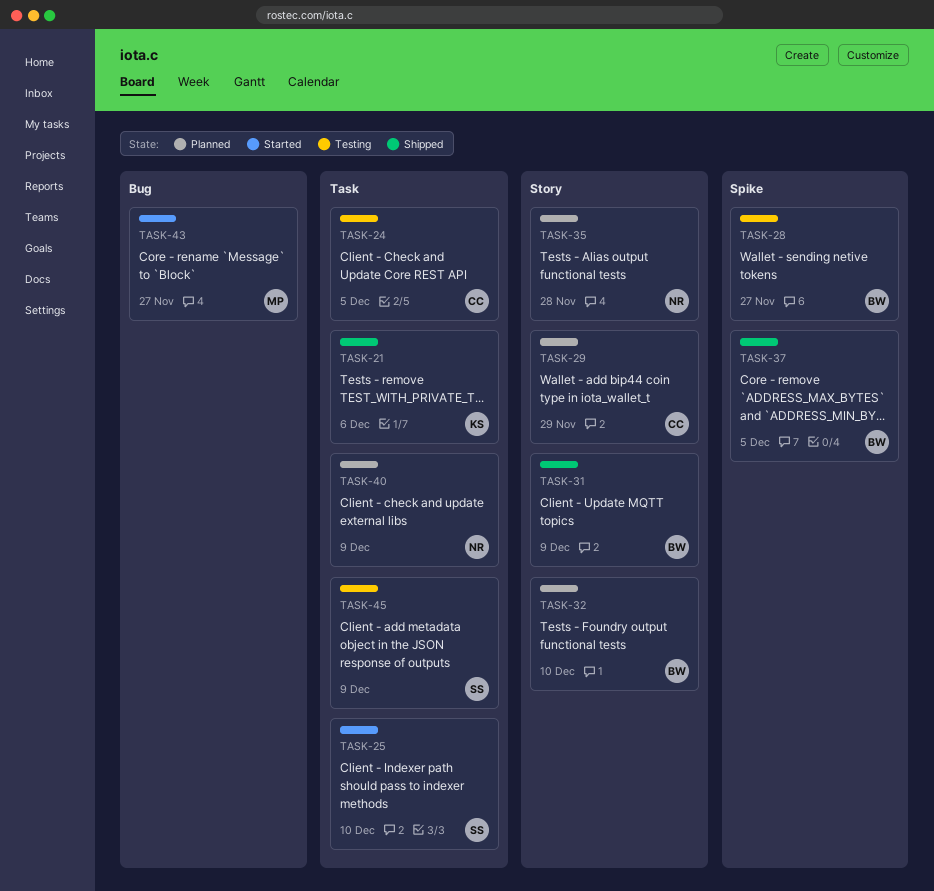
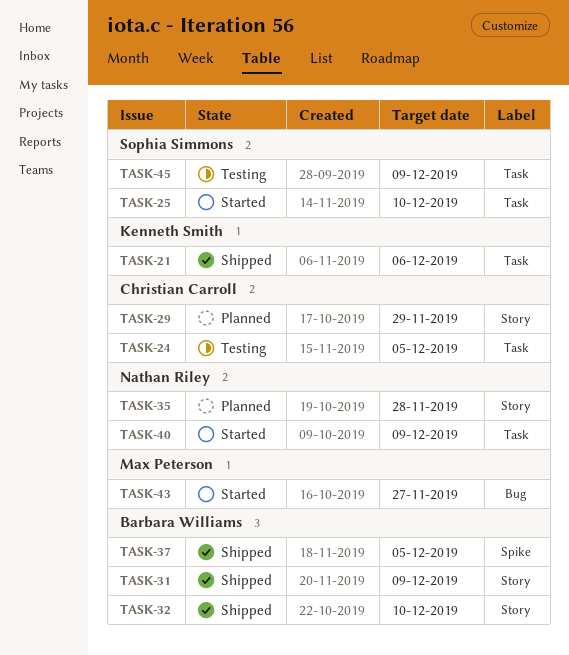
TASK-28: present -> none
TASK-32, status: Planned -> Shipped
TASK-40, status: Planned -> Started

